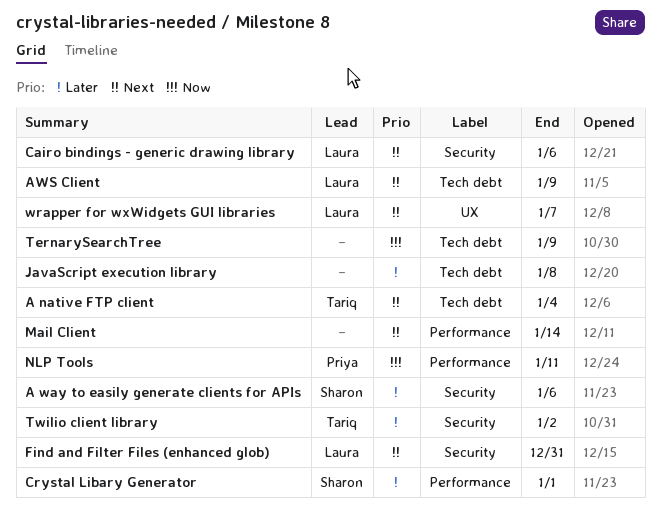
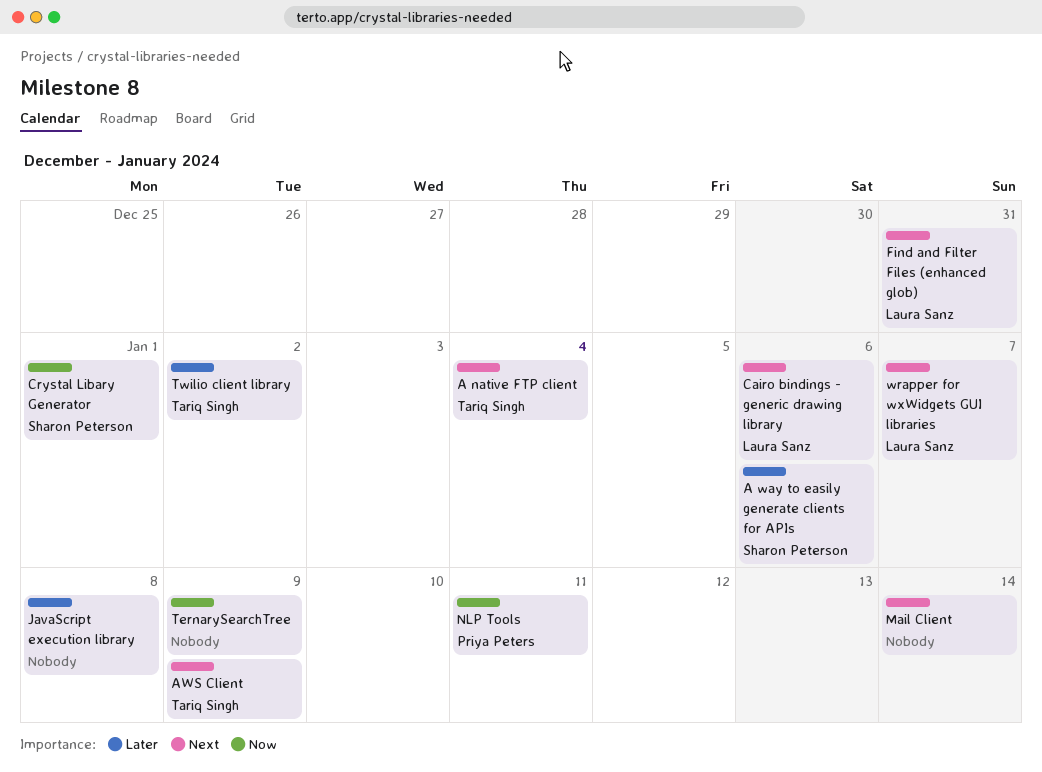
AWS Client, owner: Laura Sanz -> Tariq Singh
Crystal Libary Generator, priority: Later -> Now

